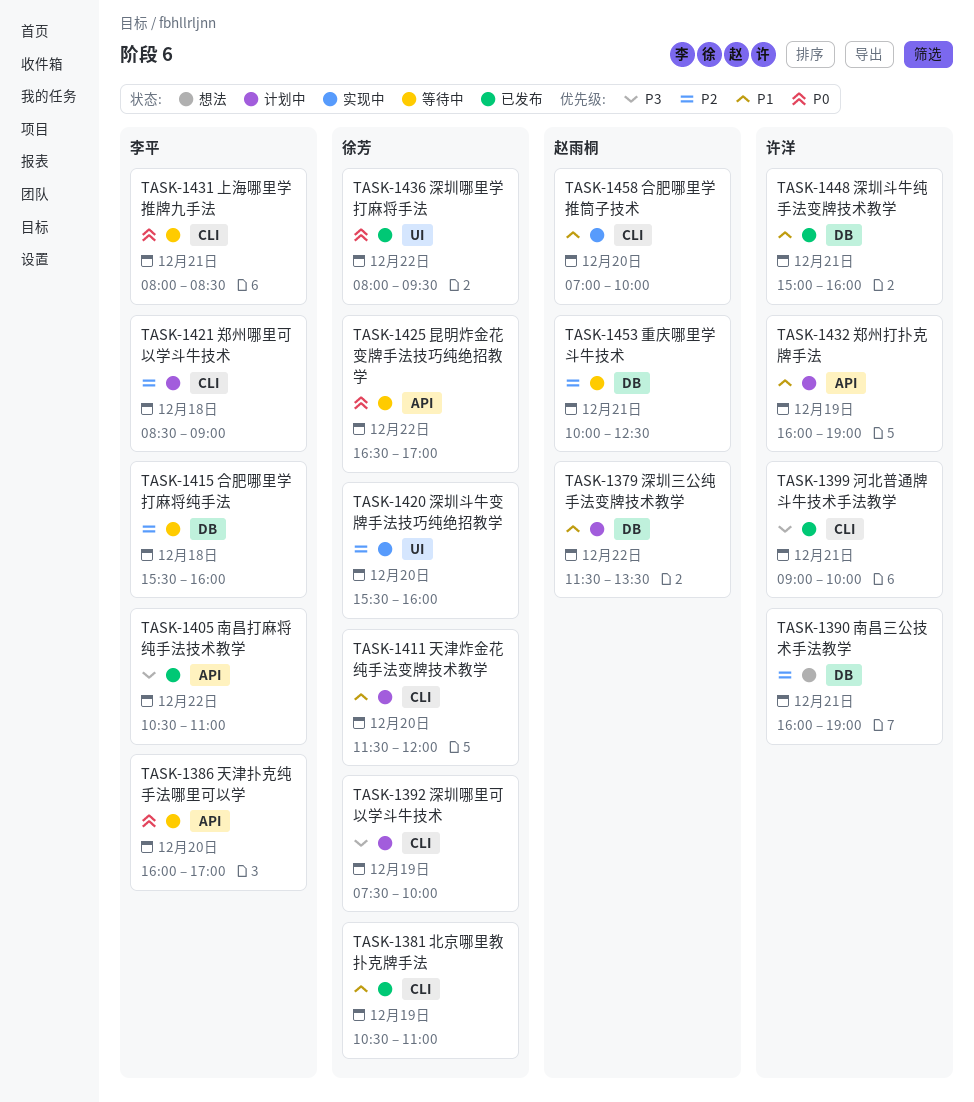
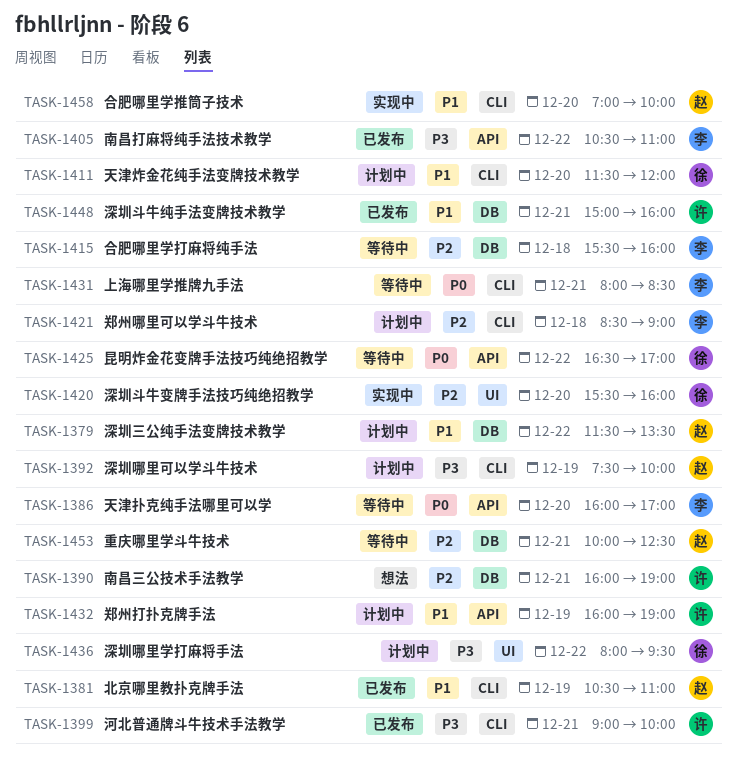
TASK-1381, owner: 徐芳 -> 赵雨桐
TASK-1392, owner: 徐芳 -> 赵雨桐
TASK-1436, status: 已发布 -> 计划中
TASK-1436, priority: P0 -> P3

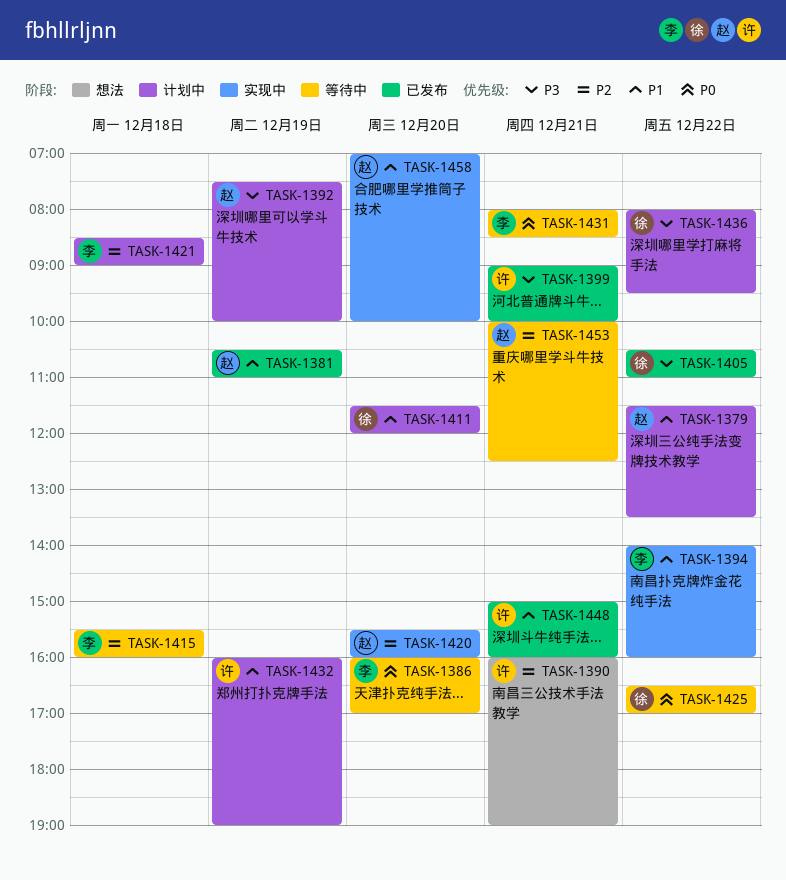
TASK-1394: none -> present
TASK-1405, owner: 李 -> 徐
TASK-1420, owner: 徐 -> 赵

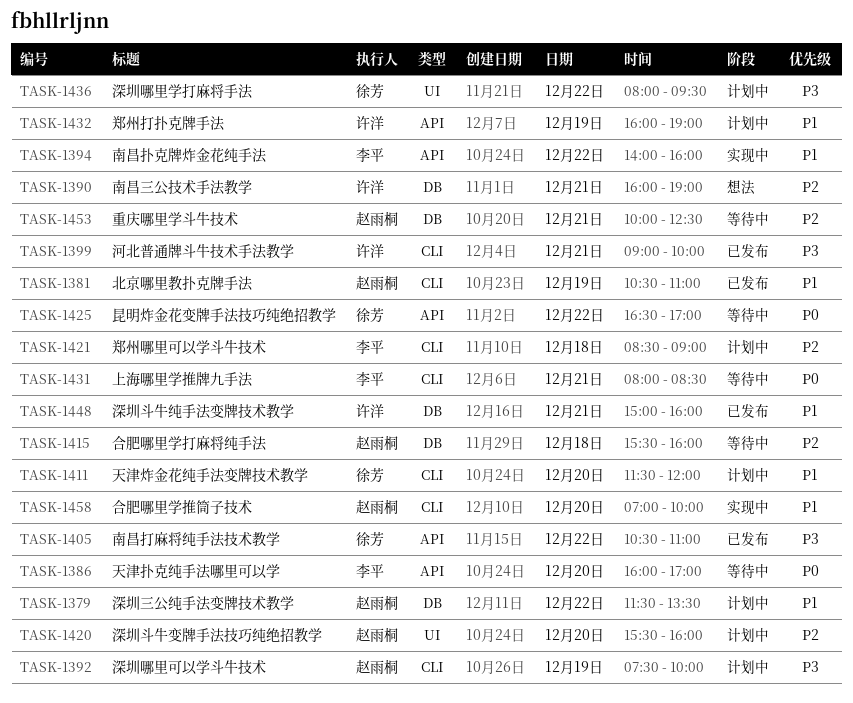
TASK-1415, owner: 李平 -> 赵雨桐
TASK-1420, status: 实现中 -> 计划中

